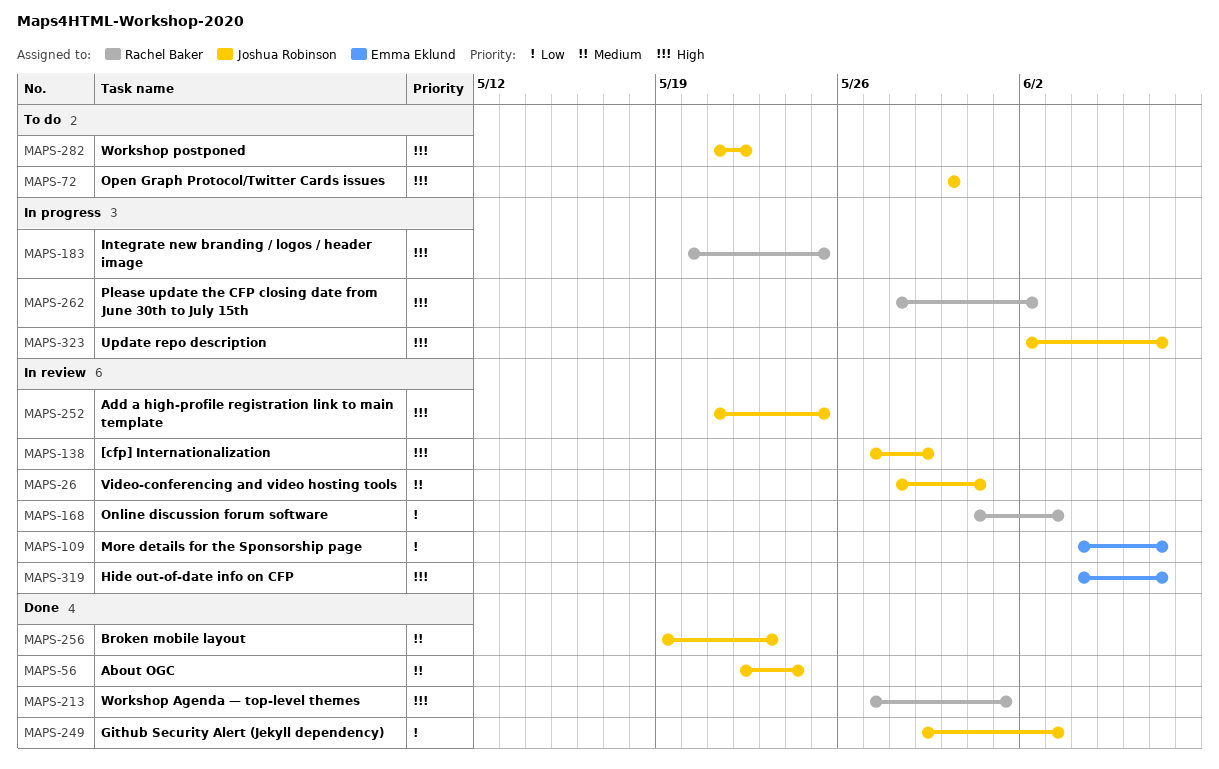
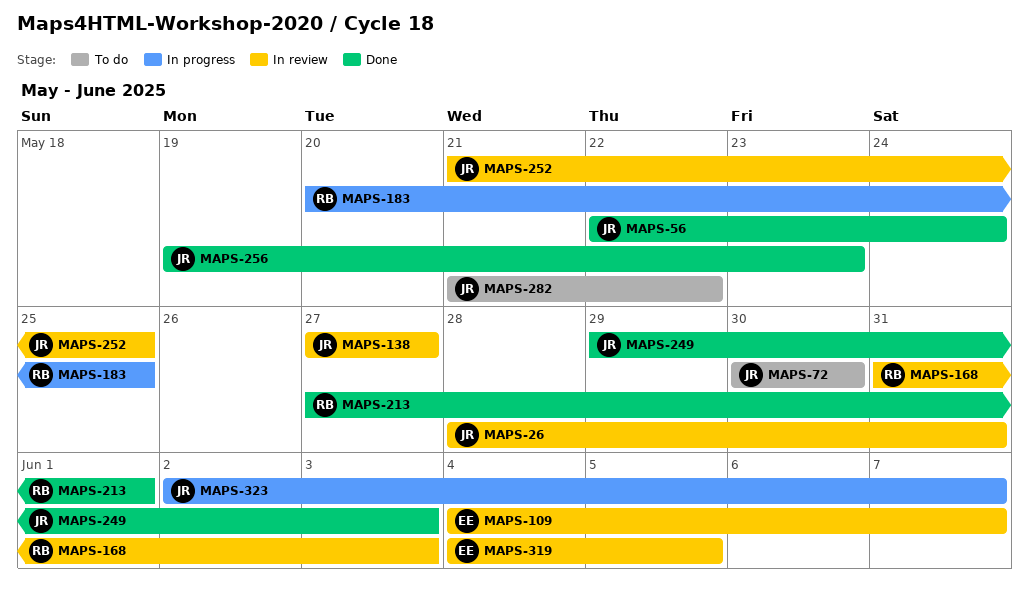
MAPS-138, due: May 29 -> May 27
MAPS-262: present -> none
MAPS-319, due: Jun 7 -> Jun 5

